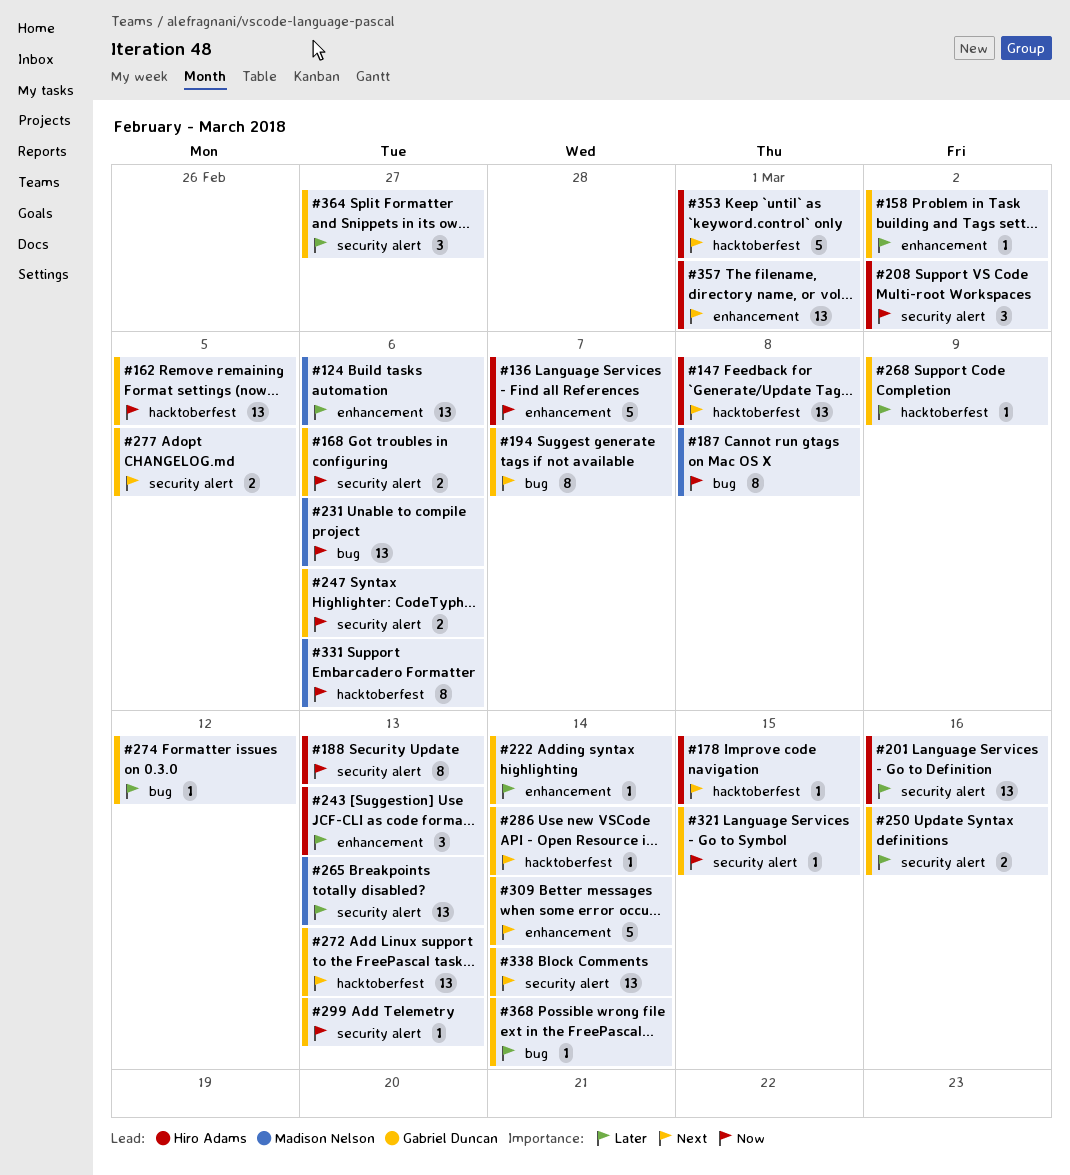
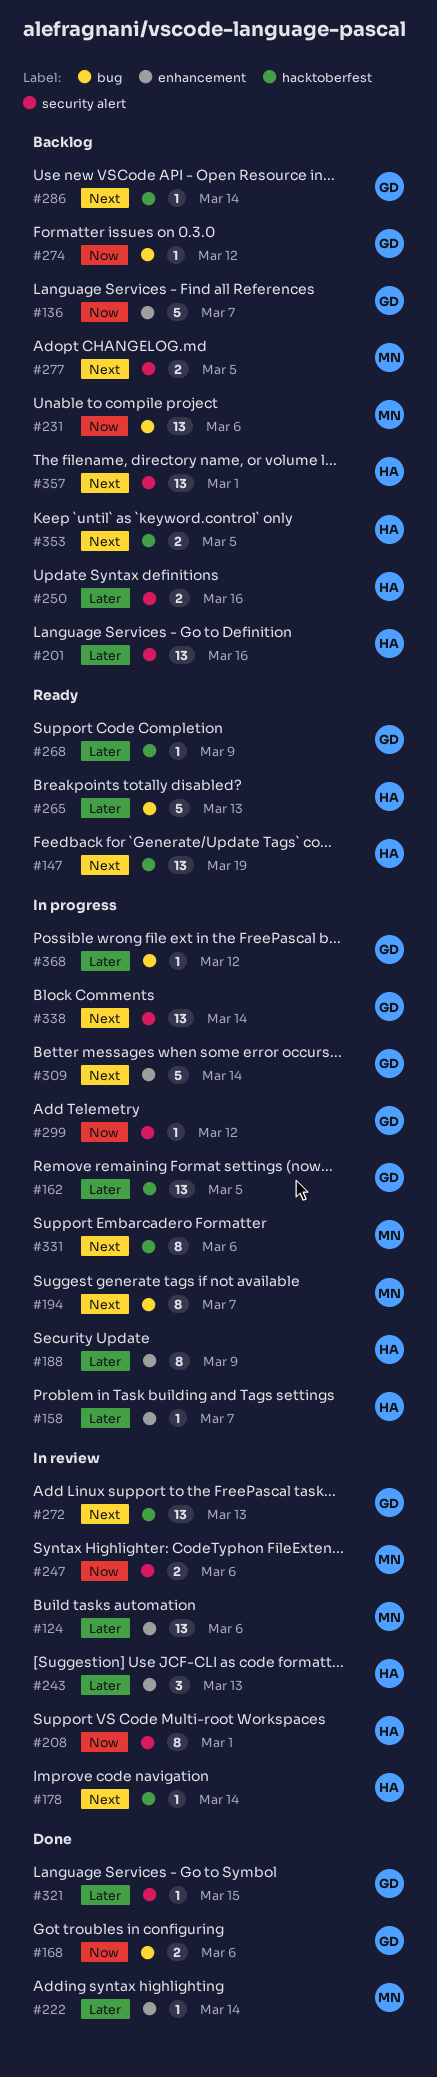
#136, owner: Hiro Adams -> Gabriel Duncan
#147, due: Mar 8 -> Mar 19
#158, owner: Gabriel Duncan -> Hiro Adams
#158, due: Mar 2 -> Mar 7
#162, priority: Now -> Later
#168, label: security alert -> bug
#178, due: Mar 15 -> Mar 14
#187: present -> none
#188, priority: Now -> Later
#188, label: security alert -> enhancement
#188, due: Mar 13 -> Mar 9
#194, owner: Gabriel Duncan -> Madison Nelson
#208, estimate: 3 -> 8
#208, due: Mar 2 -> Mar 1
#222, owner: Gabriel Duncan -> Madison Nelson
#247, owner: Gabriel Duncan -> Madison Nelson
#250, owner: Gabriel Duncan -> Hiro Adams
#265, owner: Madison Nelson -> Hiro Adams
#265, label: security alert -> bug
#265, estimate: 13 -> 5
#274, priority: Later -> Now
#277, owner: Gabriel Duncan -> Madison Nelson
#299, due: Mar 13 -> Mar 12
#321, priority: Now -> Later
#331, priority: Now -> Next
#353, estimate: 5 -> 2
#353, due: Mar 1 -> Mar 5
#357, label: enhancement -> security alert
#364: present -> none
#368, due: Mar 14 -> Mar 12

